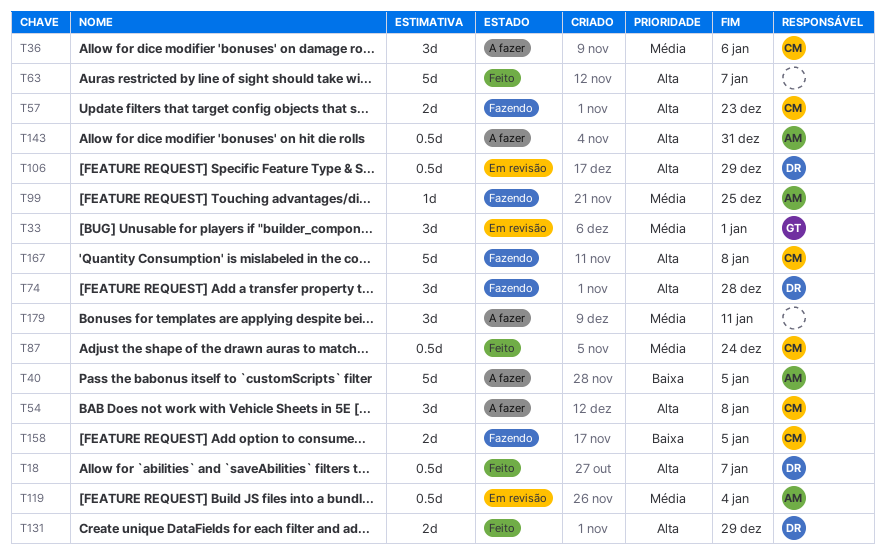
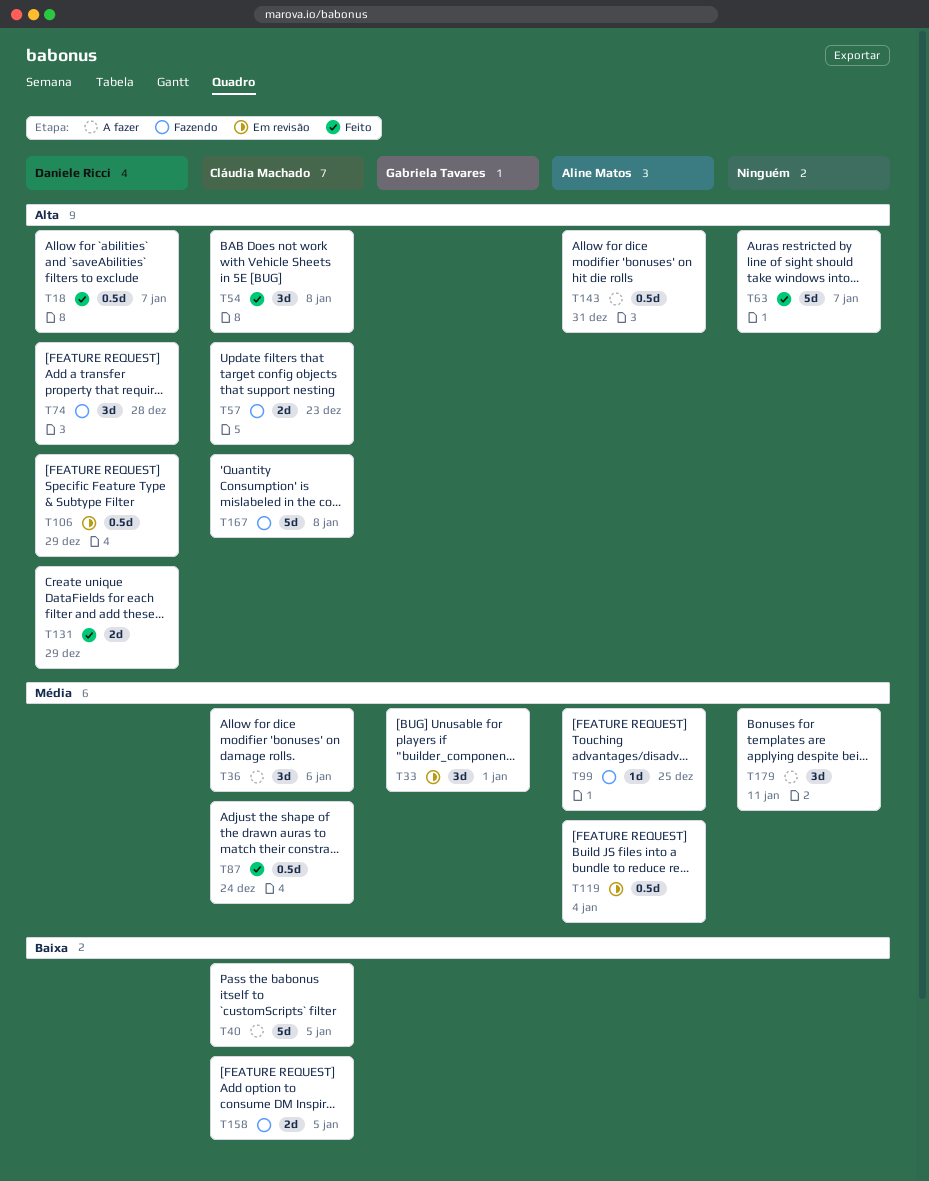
T40, owner: Aline Matos -> Cláudia Machado
T54, status: A fazer -> Feito

